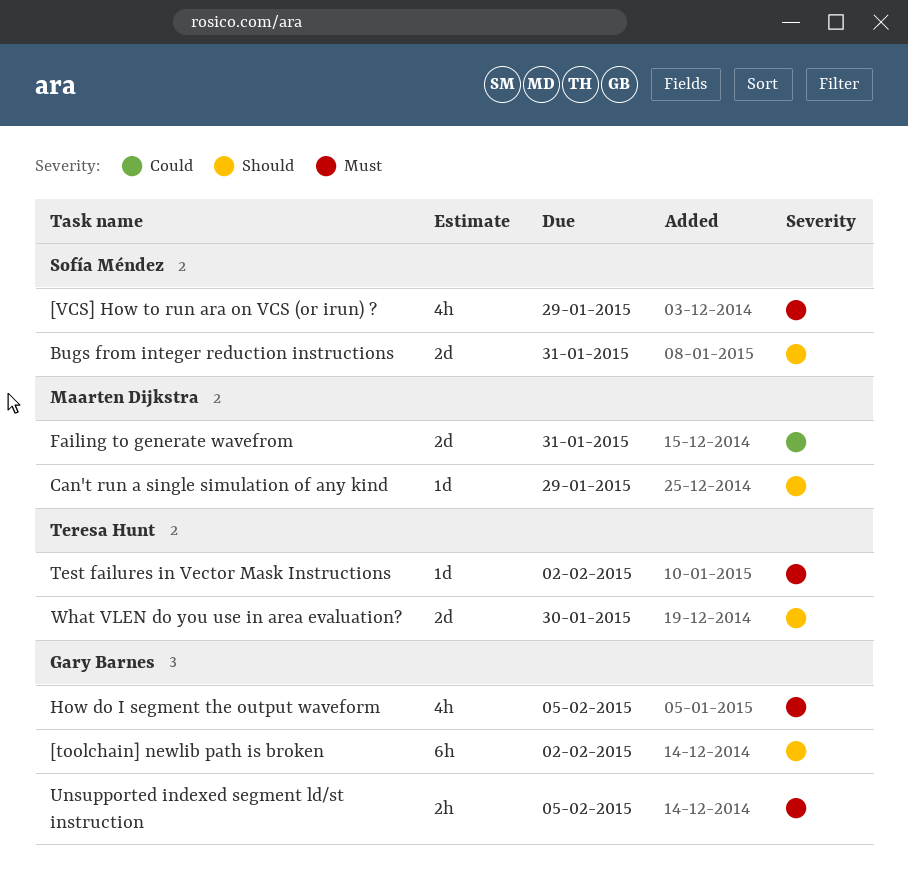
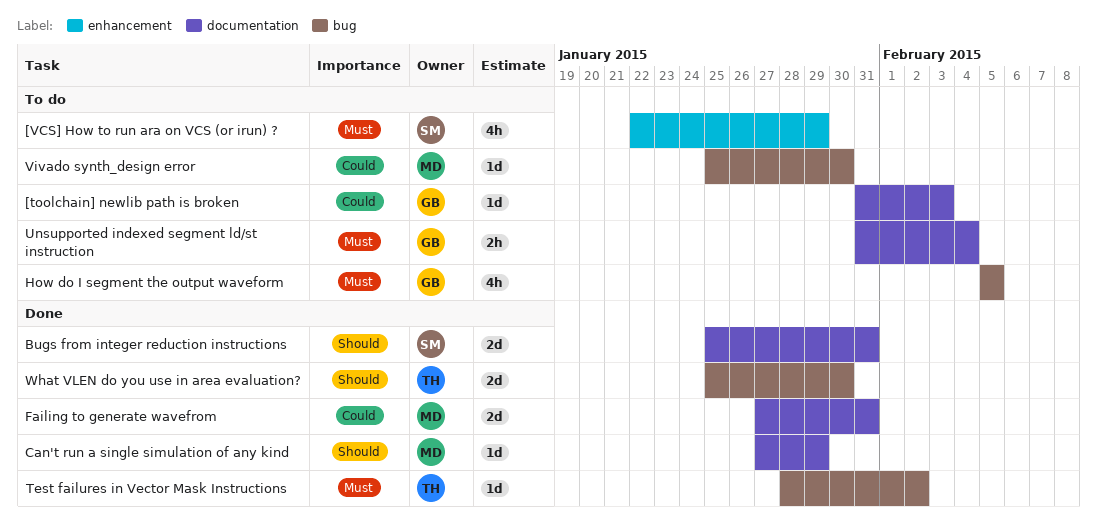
[toolchain] newlib path is broken, priority: Should -> Could
[toolchain] newlib path is broken, estimate: 6h -> 1d
[toolchain] newlib path is broken, due: Feb 2 -> Feb 3
Unsupported indexed segment ld/st instruction, due: Feb 5 -> Feb 4
Vivado synth_design error: none -> present

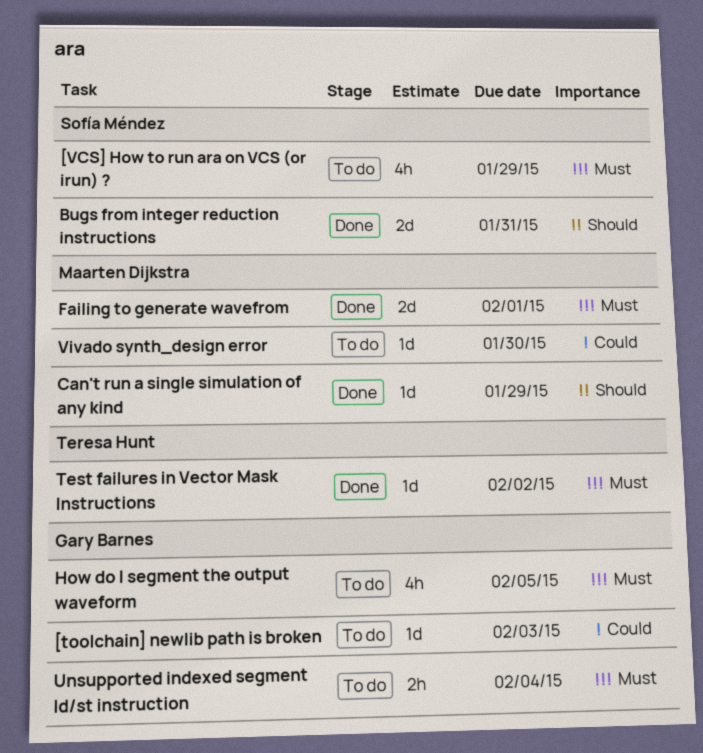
Failing to generate wavefrom, priority: Could -> Must
Failing to generate wavefrom, due: Jan 31 -> Feb 1
What VLEN do you use in area evaluation?: present -> none

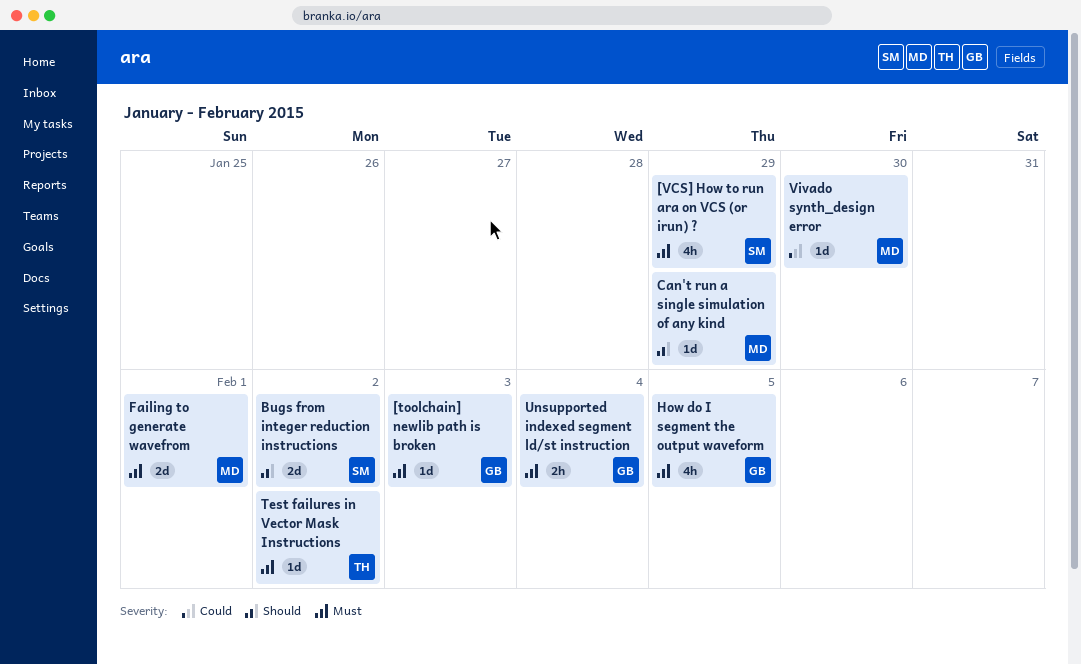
[toolchain] newlib path is broken, priority: Could -> Must
Bugs from integer reduction instructions, due: Jan 31 -> Feb 2

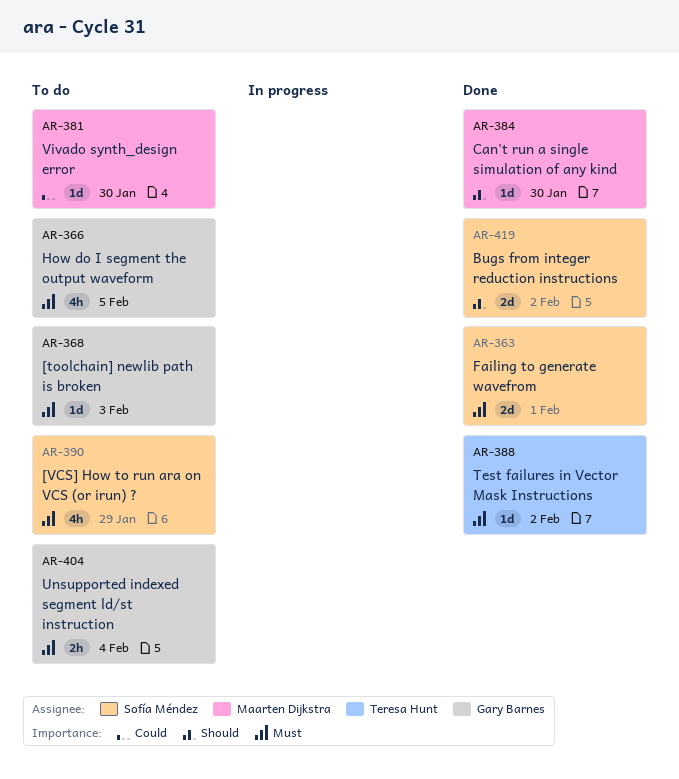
Can't run a single simulation of any kind, due: Jan 29 -> Jan 30
Failing to generate wavefrom, owner: Maarten Dijkstra -> Sofía Méndez

